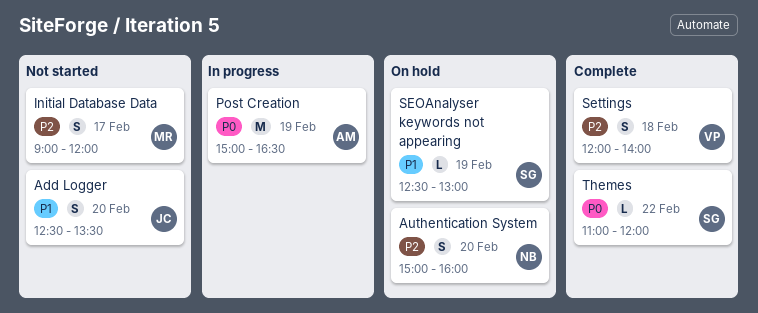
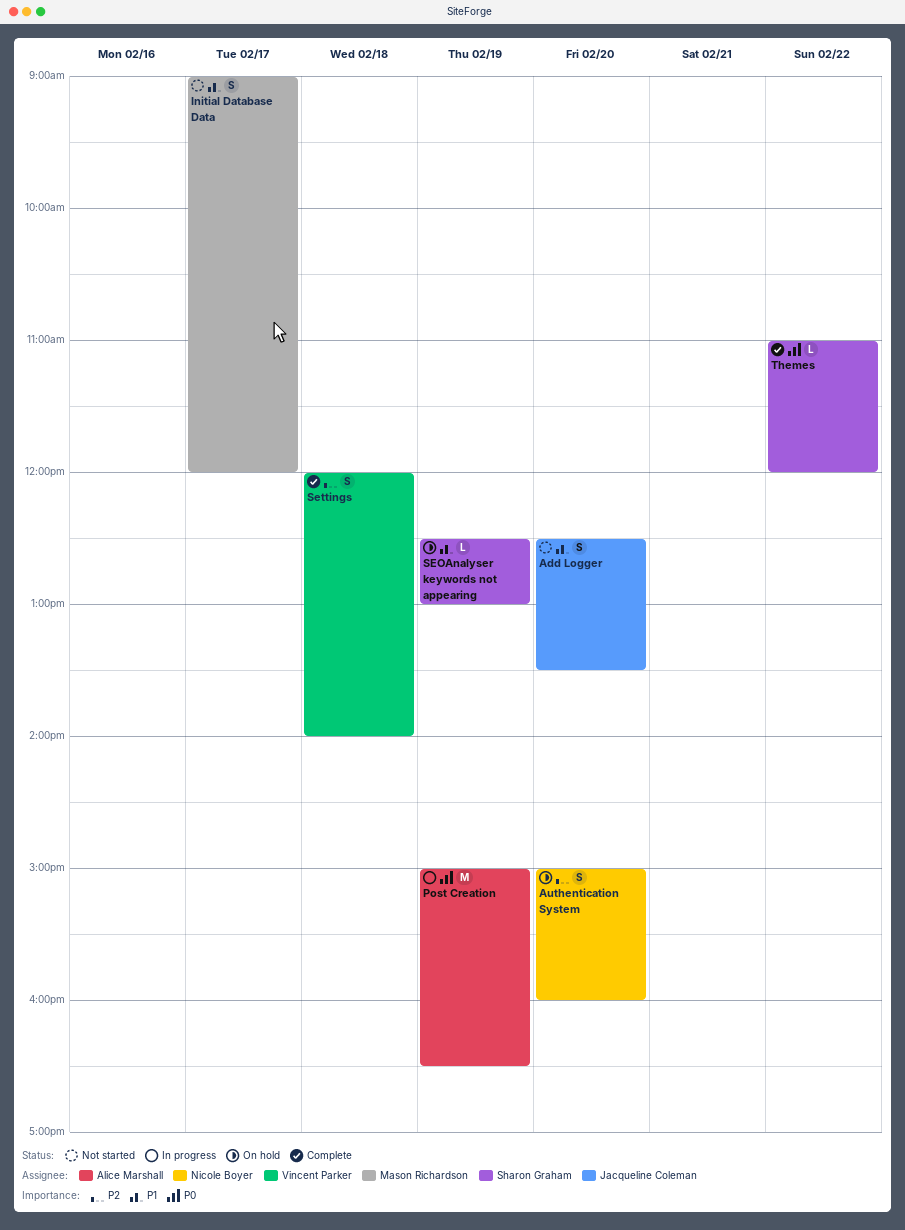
Initial Database Data, priority: P2 -> P1

